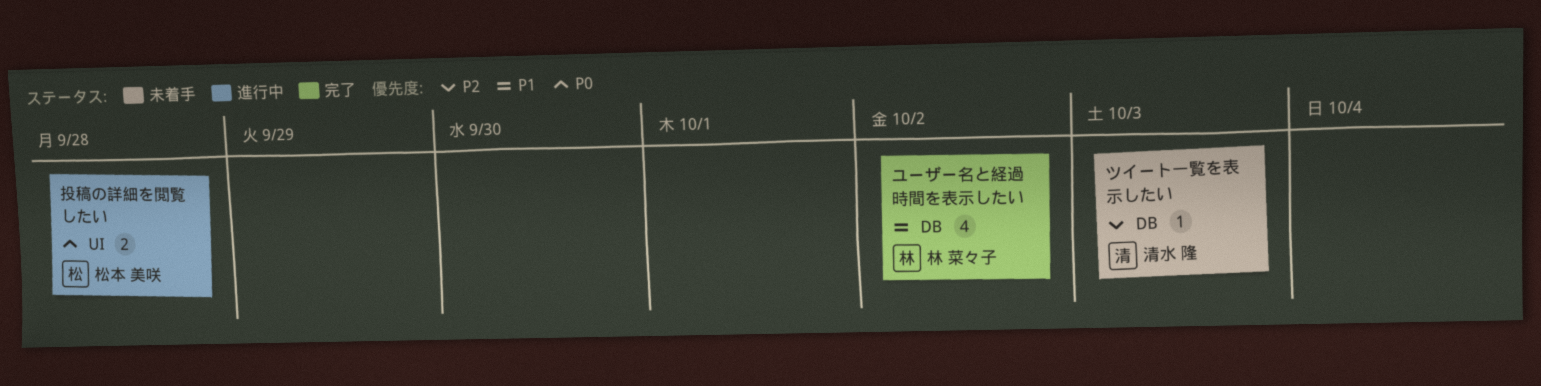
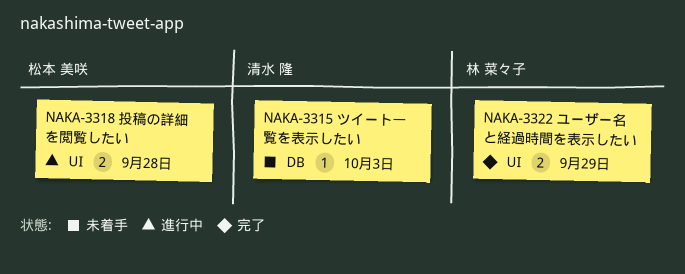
ユーザー名と経過時間を表示したい, label: DB -> UI
ユーザー名と経過時間を表示したい, estimate: 4 -> 2
ユーザー名と経過時間を表示したい, due: Oct 2 -> Sep 29

